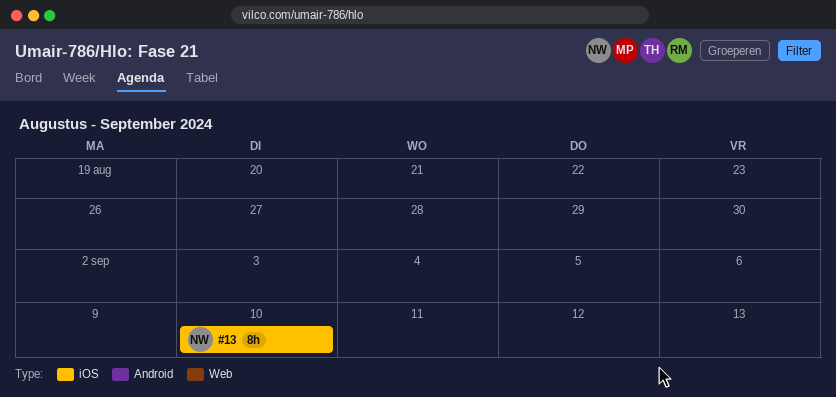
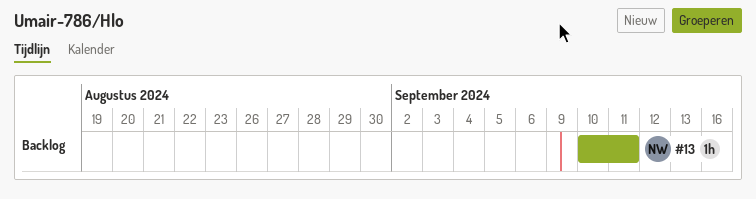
#13, estimate: 8h -> 1h
#13, due: Sep 10 -> Sep 11

